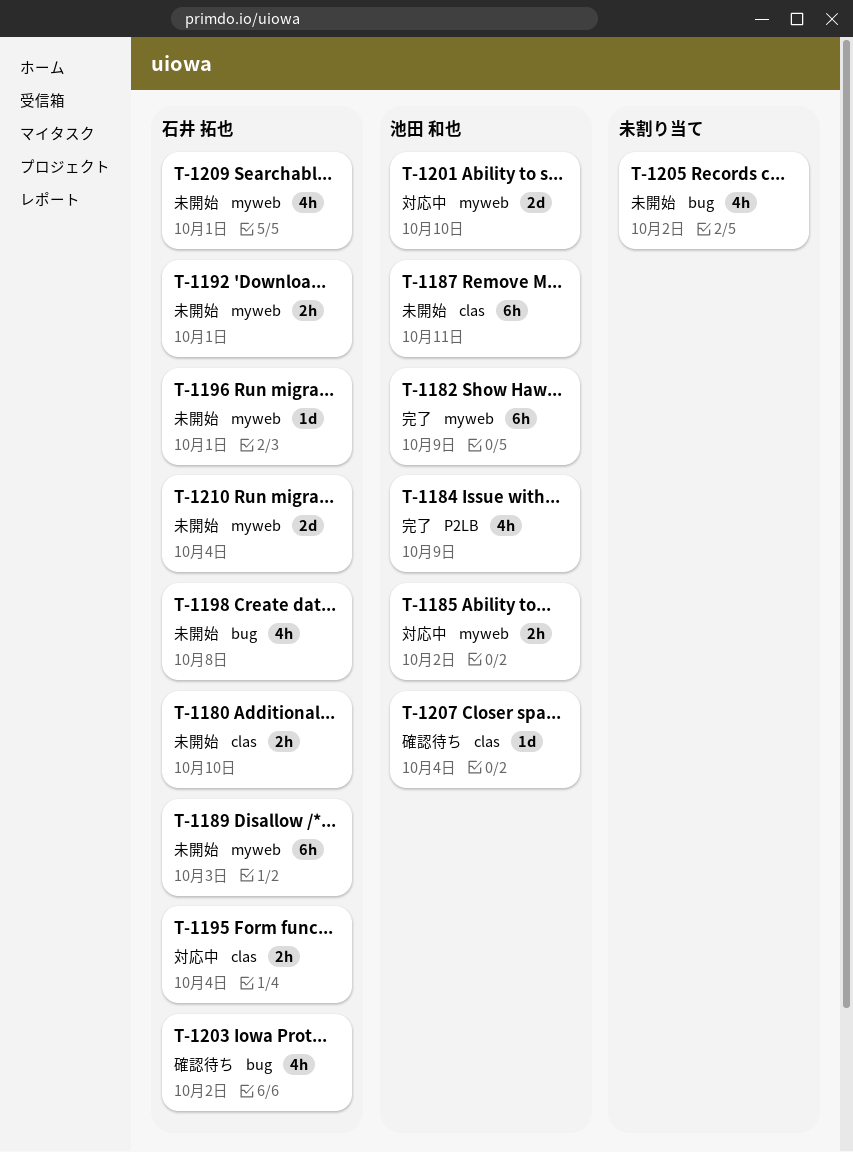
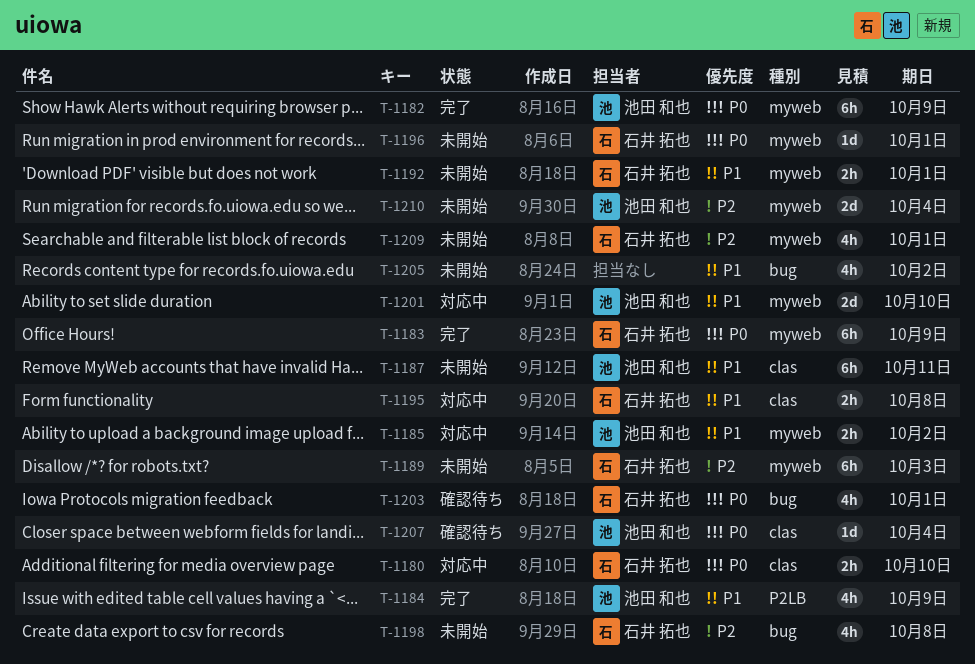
T-1180, status: 未開始 -> 対応中
T-1183: none -> present
T-1195, due: Oct 4 -> Oct 8
T-1203, due: Oct 2 -> Oct 1
T-1210, owner: 石井 拓也 -> 池田 和也

